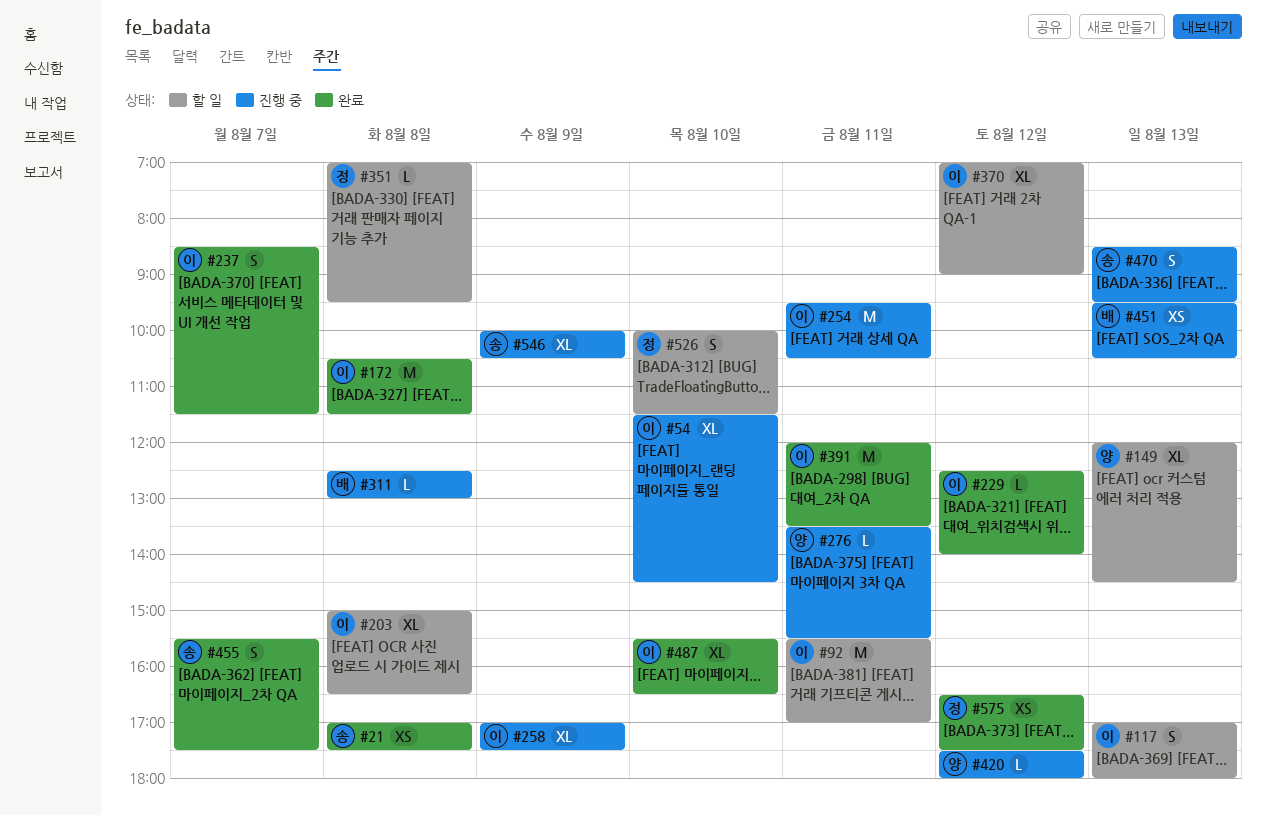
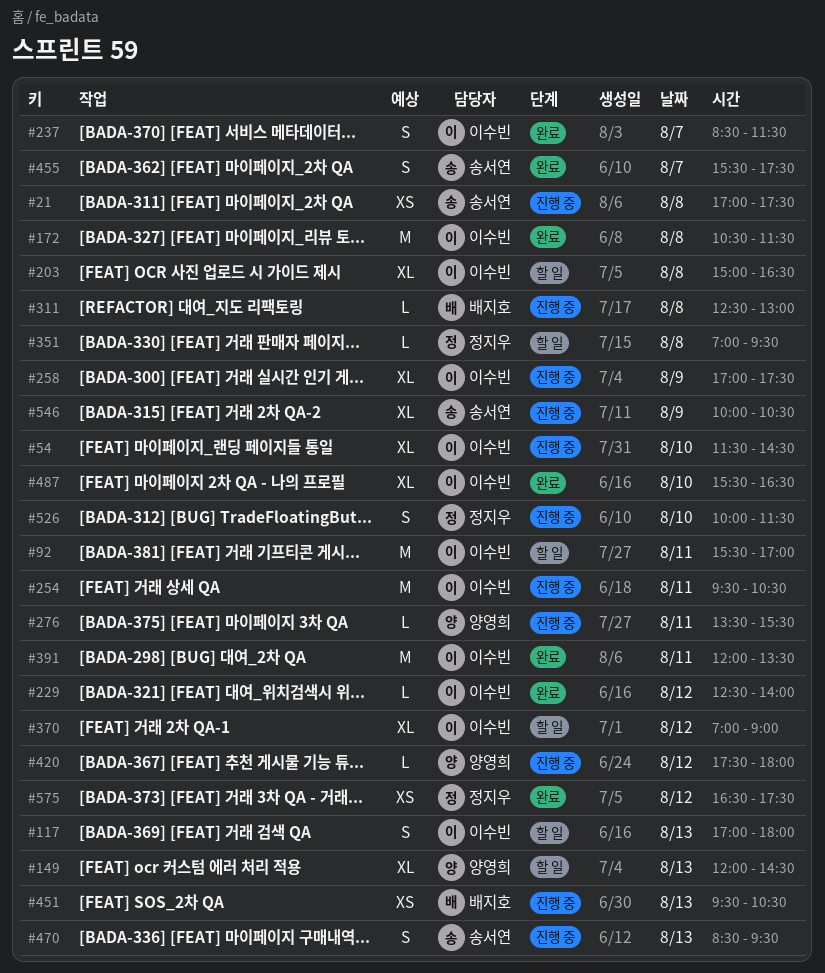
#21, status: 완료 -> 진행 중
#526, status: 할 일 -> 진행 중

